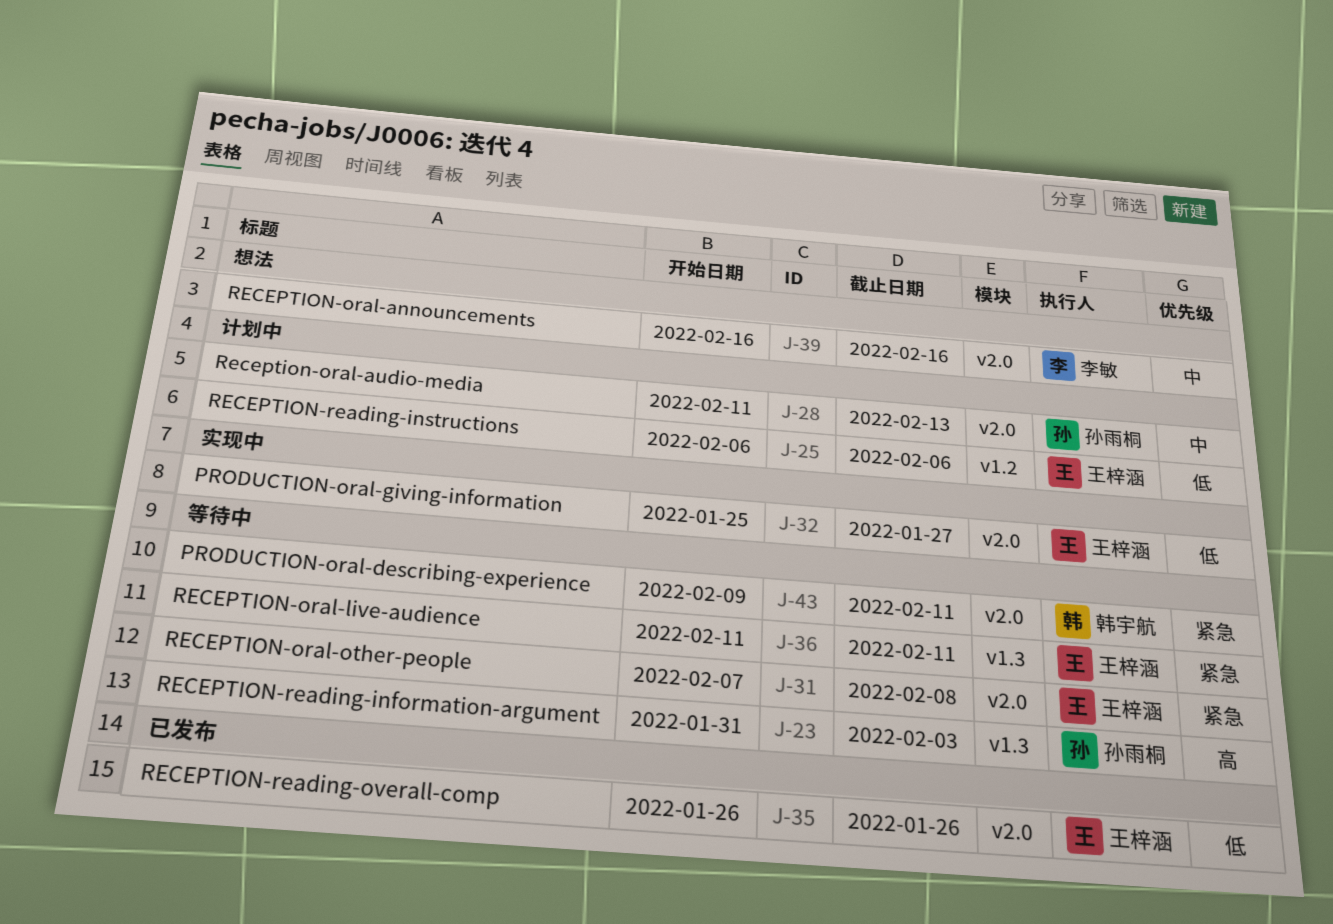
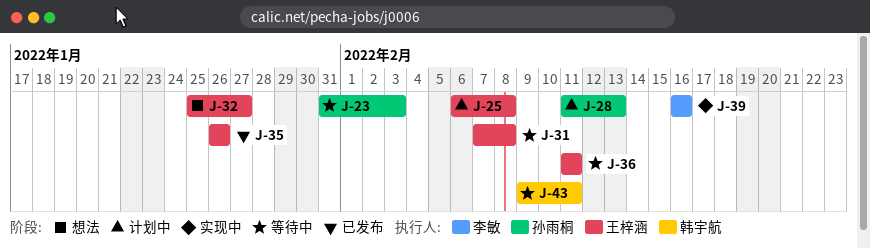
J-25, due: Feb 6 -> Feb 8
J-32, status: 实现中 -> 想法
J-39, status: 想法 -> 实现中

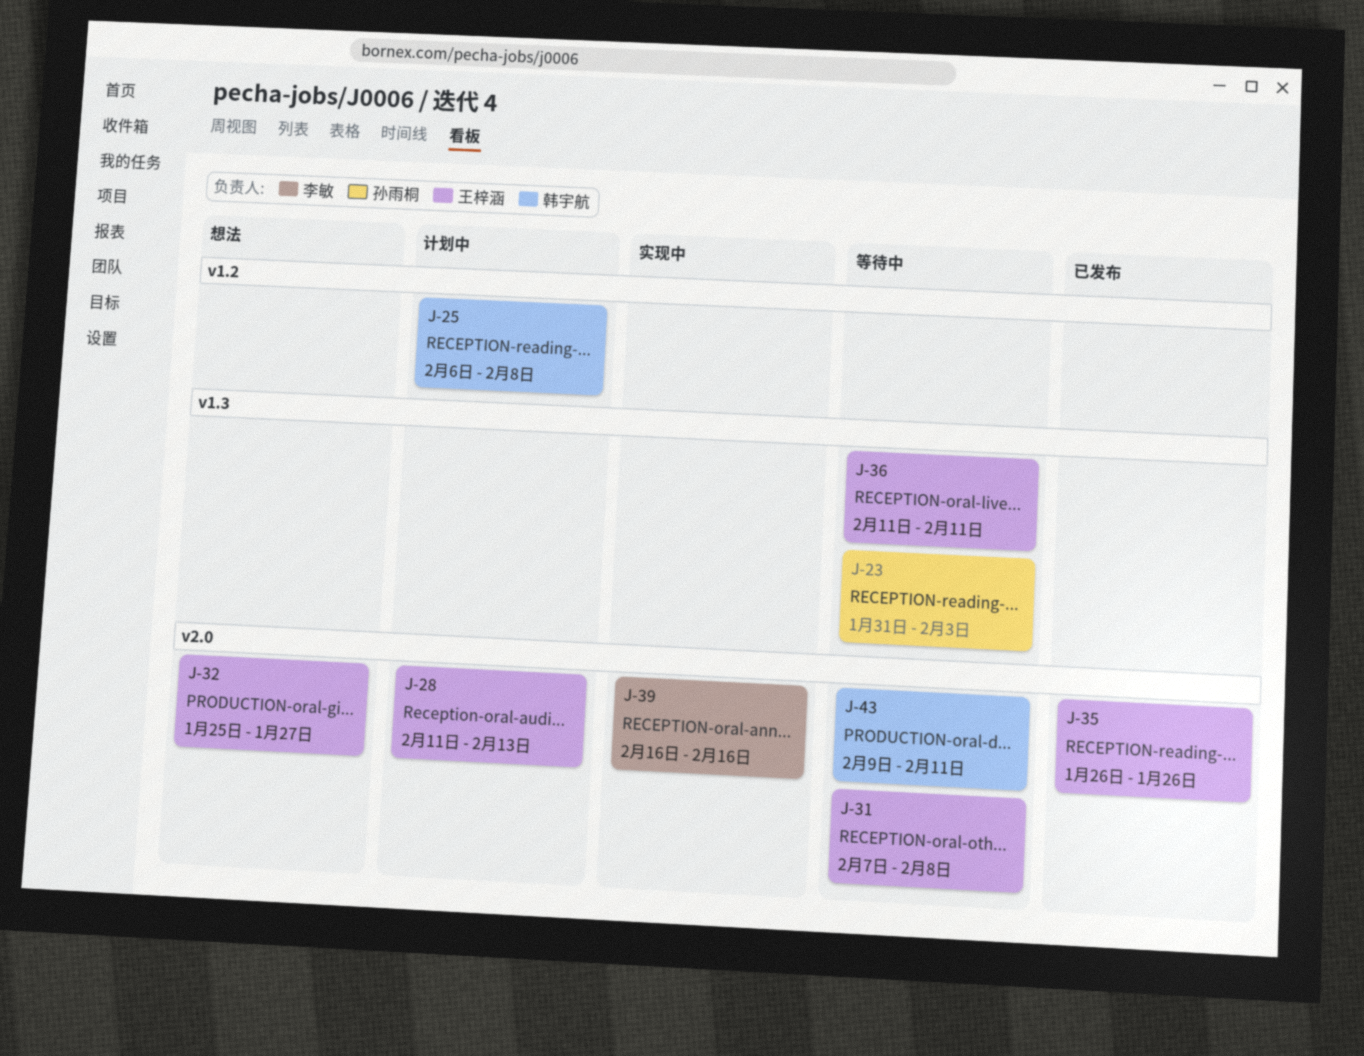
J-25, owner: 王梓涵 -> 韩宇航
J-28, owner: 孙雨桐 -> 王梓涵

